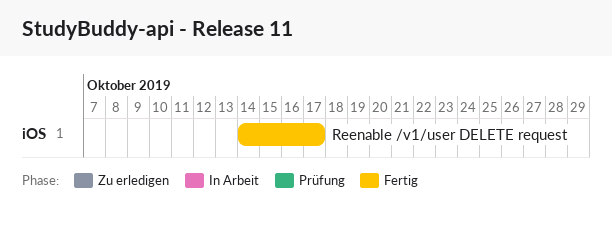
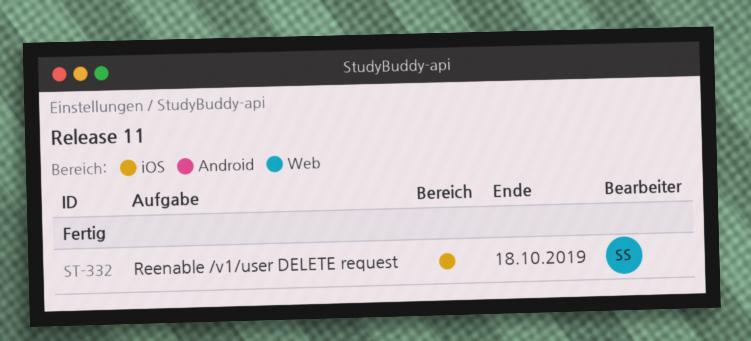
Reenable /v1/user DELETE request, due: Oct 17 -> Oct 18

